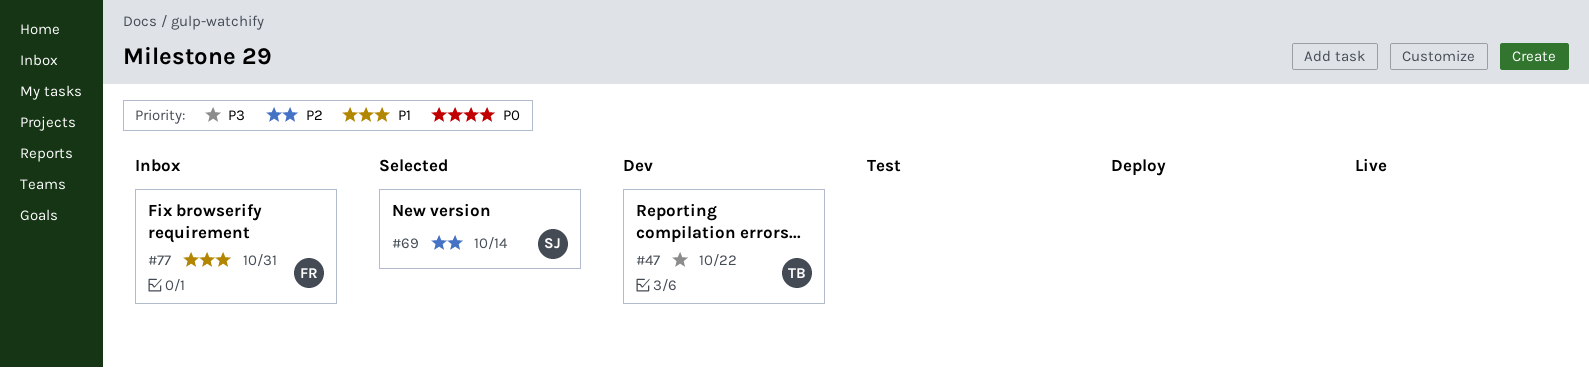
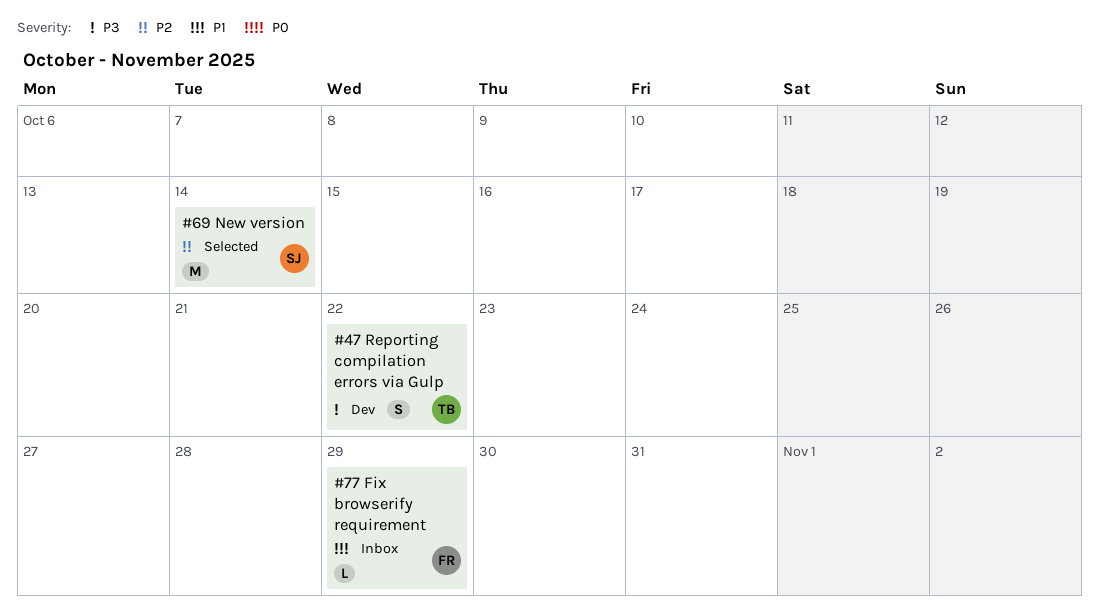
#77, due: Oct 31 -> Oct 29

